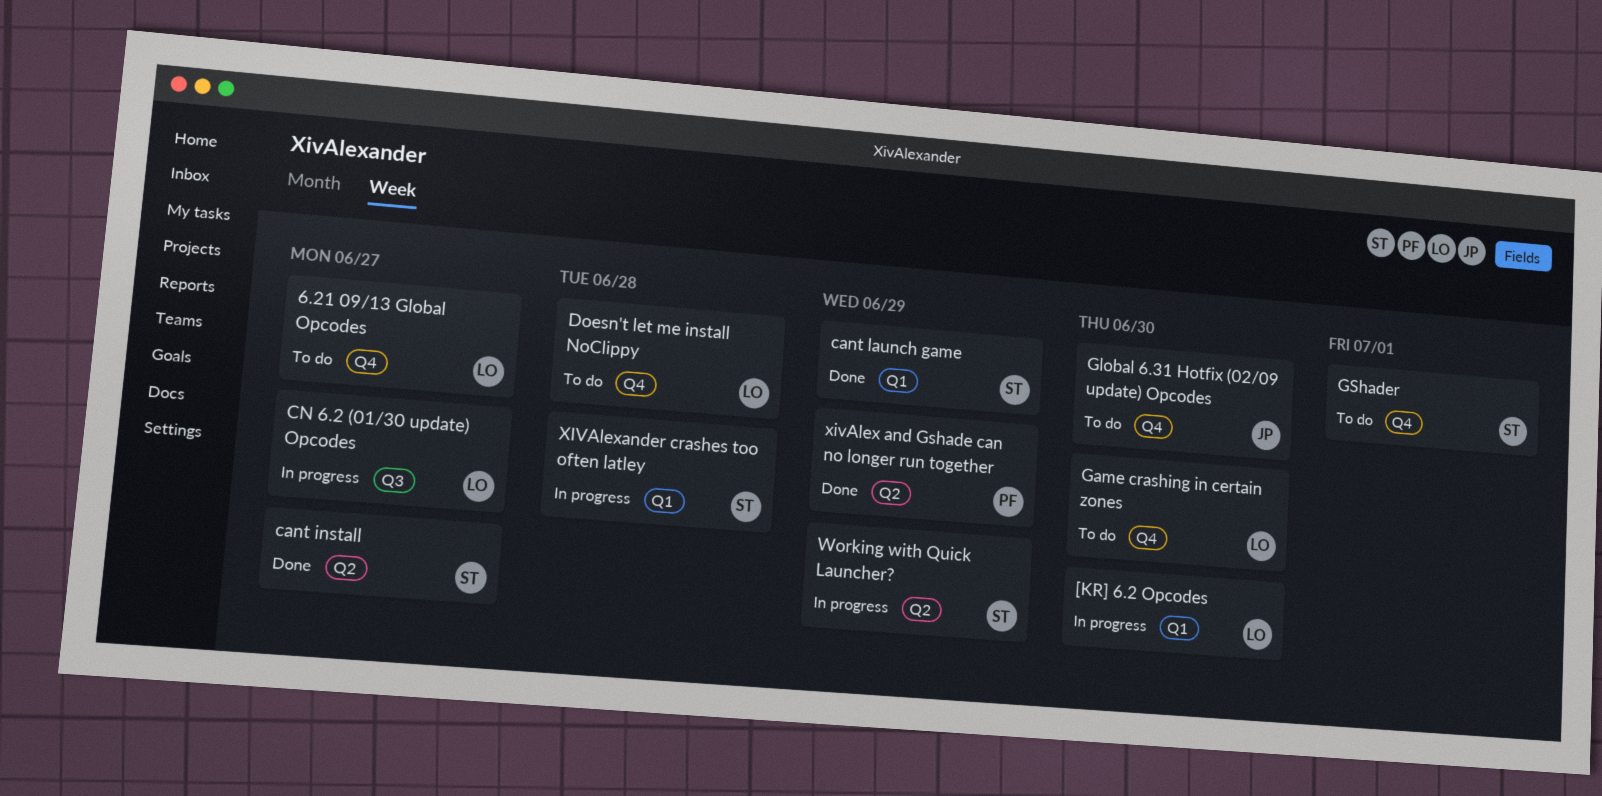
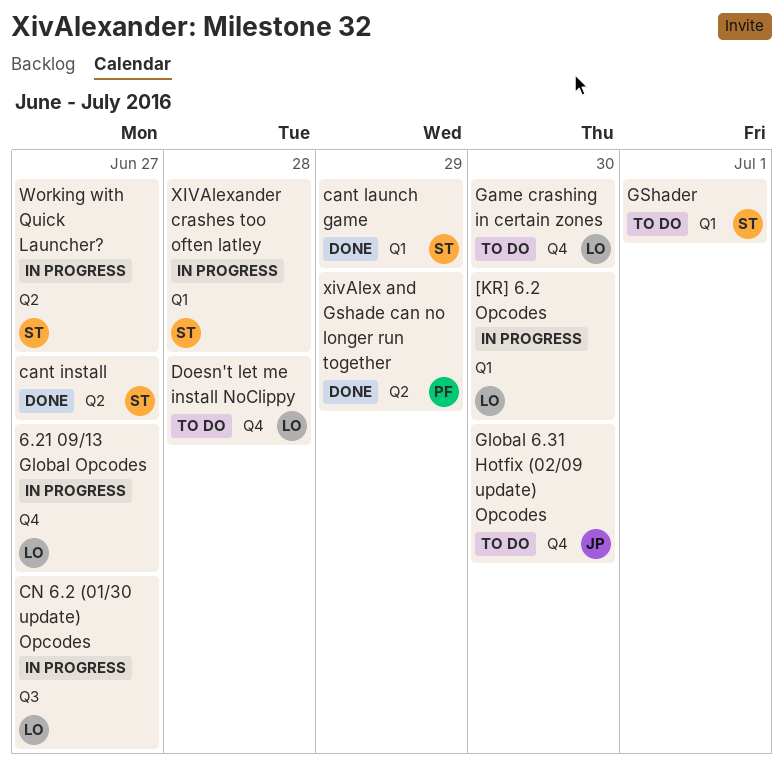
6.21 09/13 Global Opcodes, status: To do -> In progress
GShader, label: Q4 -> Q1
Working with Quick Launcher?, due: Jun 29 -> Jun 27

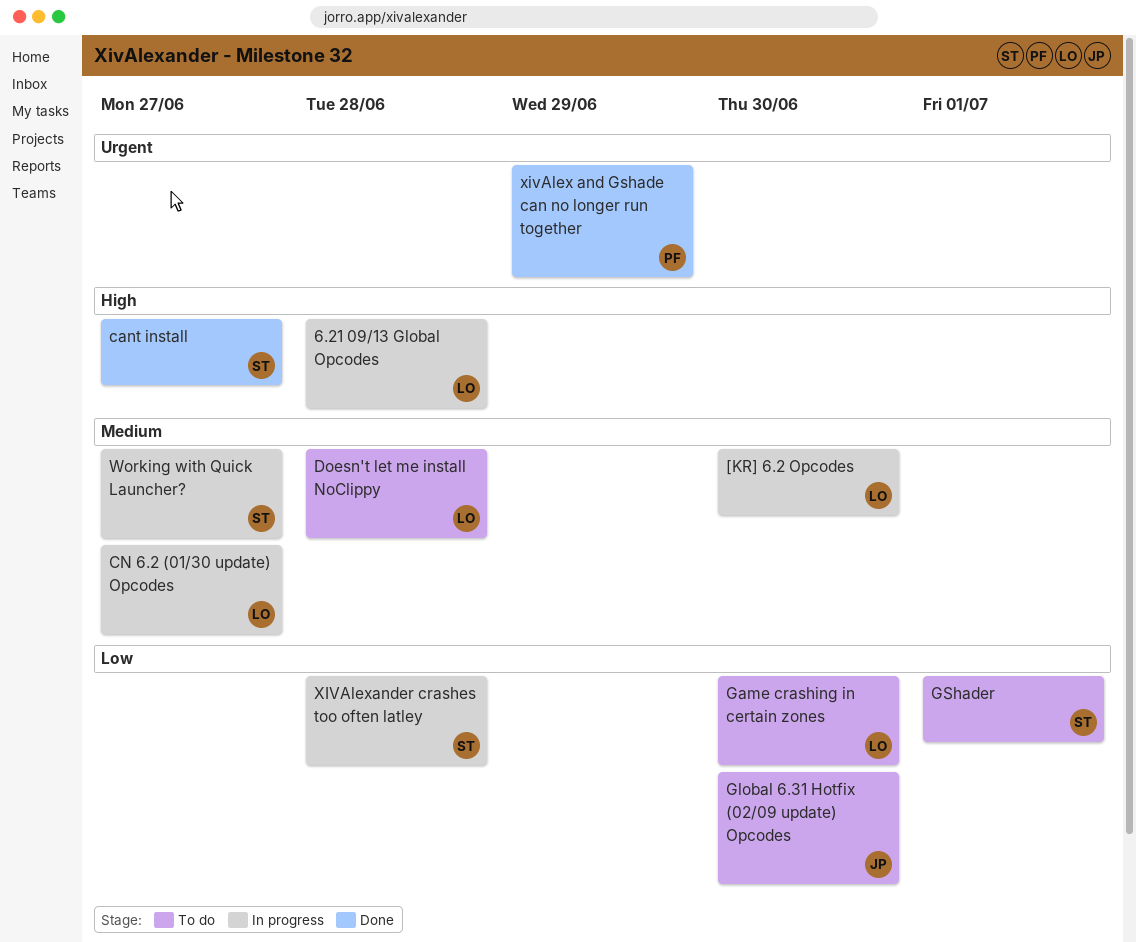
6.21 09/13 Global Opcodes, due: Jun 27 -> Jun 28
cant launch game: present -> none

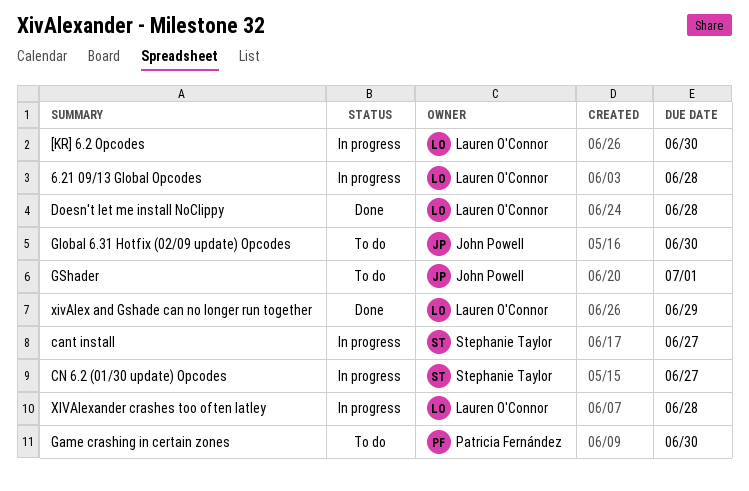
cant install, status: Done -> In progress
CN 6.2 (01/30 update) Opcodes, owner: Lauren O'Connor -> Stephanie Taylor
Doesn't let me install NoClippy, status: To do -> Done
Game crashing in certain zones, owner: Lauren O'Connor -> Patricia Fernández
GShader, owner: Stephanie Taylor -> John Powell
Working with Quick Launcher?: present -> none
xivAlex and Gshade can no longer run together, owner: Patricia Fernández -> Lauren O'Connor
XIVAlexander crashes too often latley, owner: Stephanie Taylor -> Lauren O'Connor

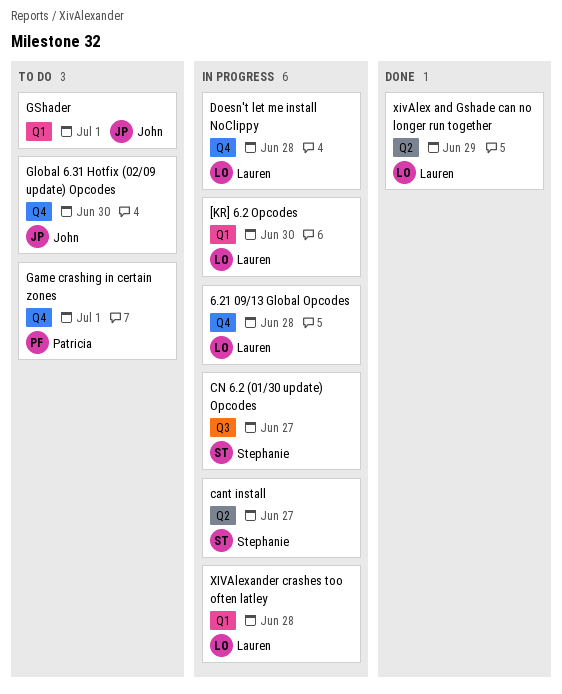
Doesn't let me install NoClippy, status: Done -> In progress
Game crashing in certain zones, due: Jun 30 -> Jul 1

